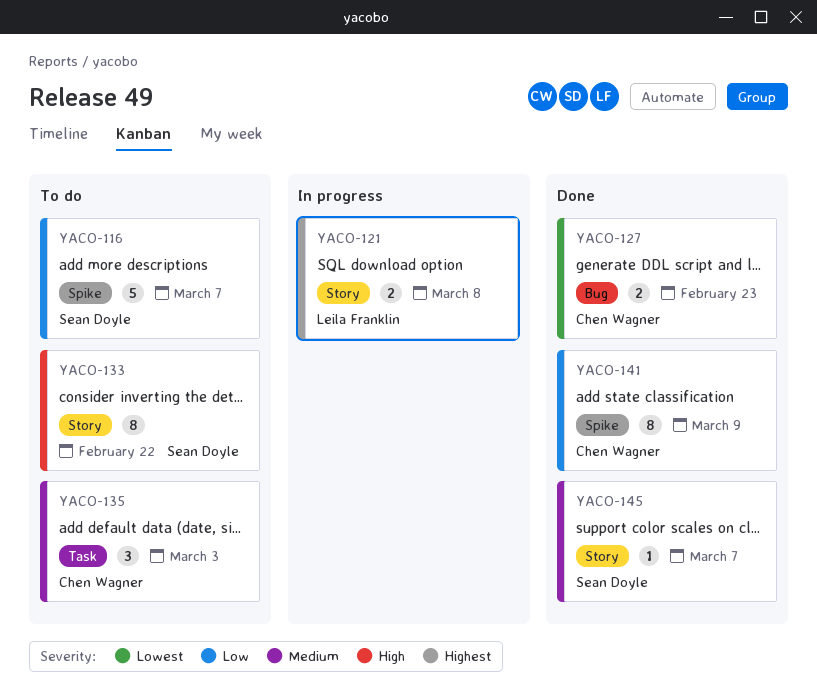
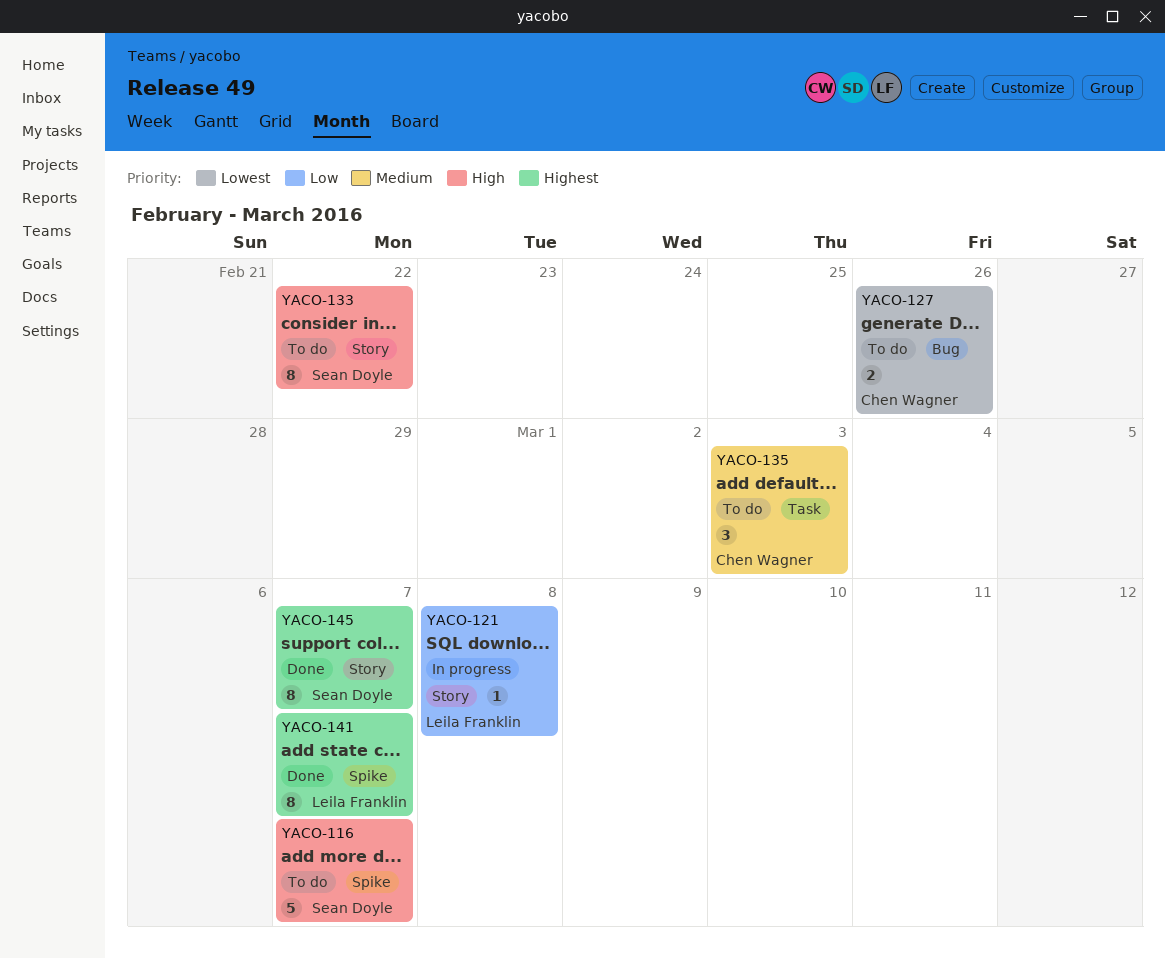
YACO-116, priority: Low -> High
YACO-121, priority: Highest -> Low
YACO-121, estimate: 2 -> 1
YACO-127, status: Done -> To do
YACO-127, due: Feb 23 -> Feb 26
YACO-141, owner: Chen Wagner -> Leila Franklin
YACO-141, priority: Low -> Highest
YACO-141, due: Mar 9 -> Mar 7
YACO-145, priority: Medium -> Highest
YACO-145, estimate: 1 -> 8

